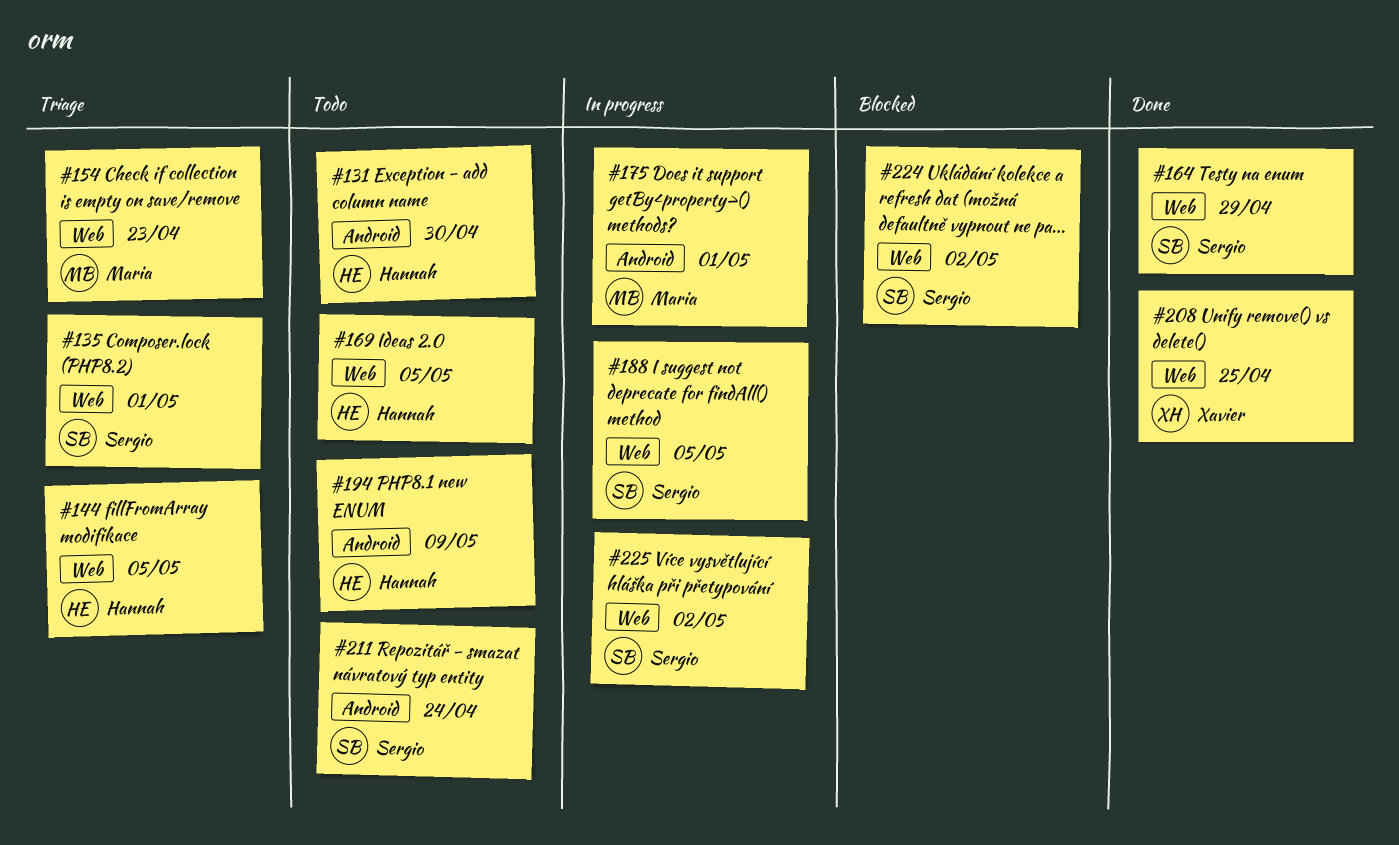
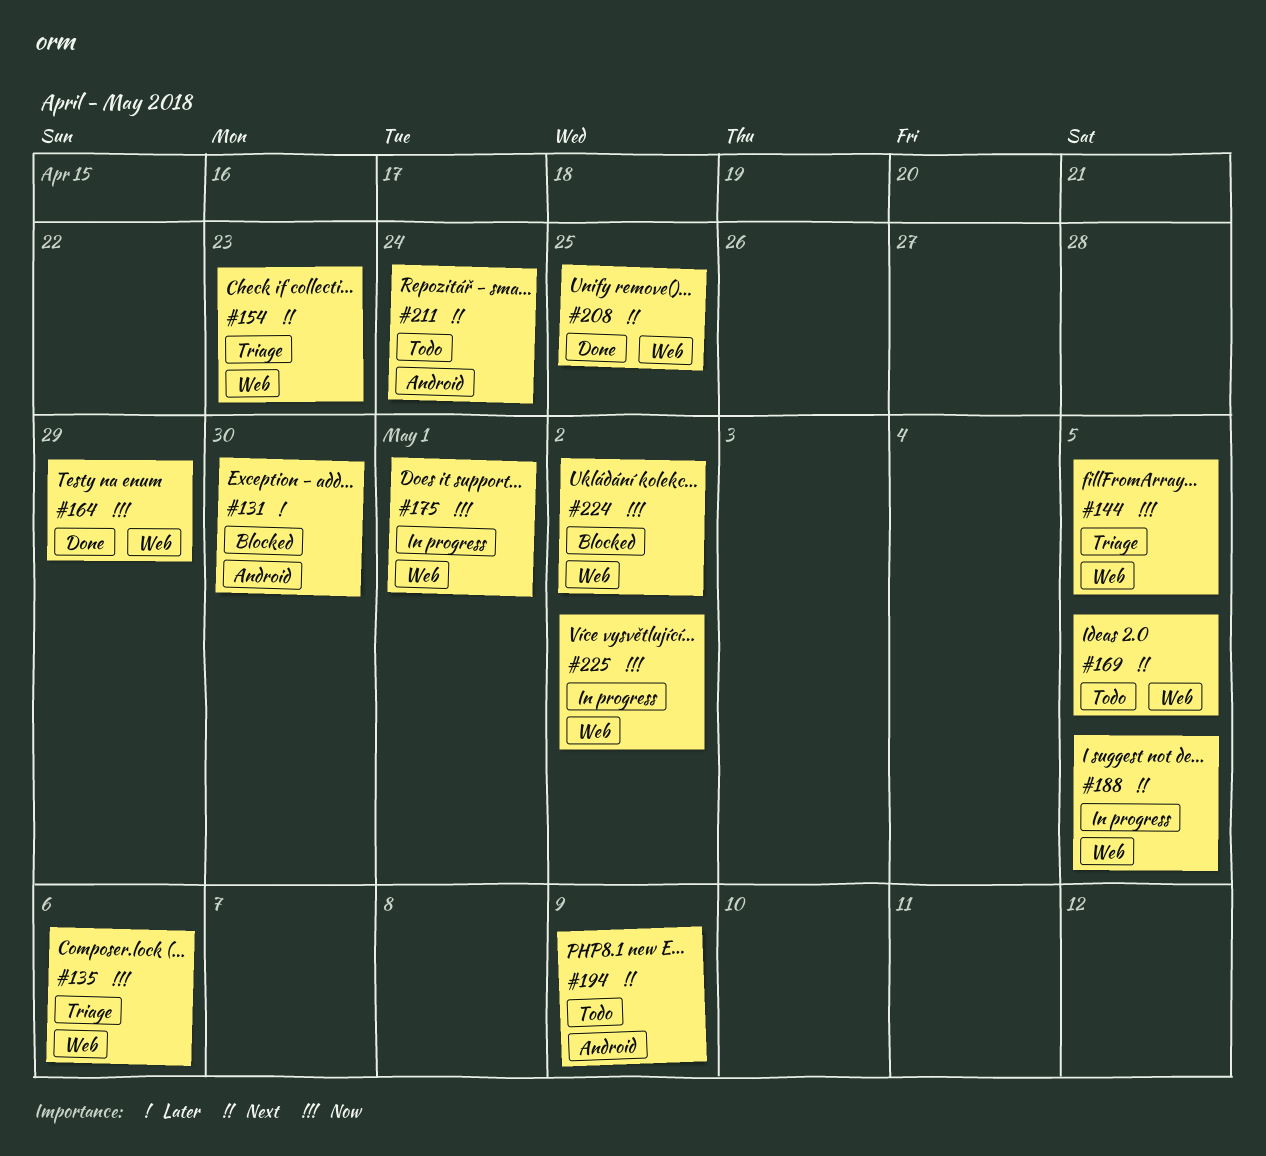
#131, status: Todo -> Blocked
#135, due: May 1 -> May 6
#175, label: Android -> Web

